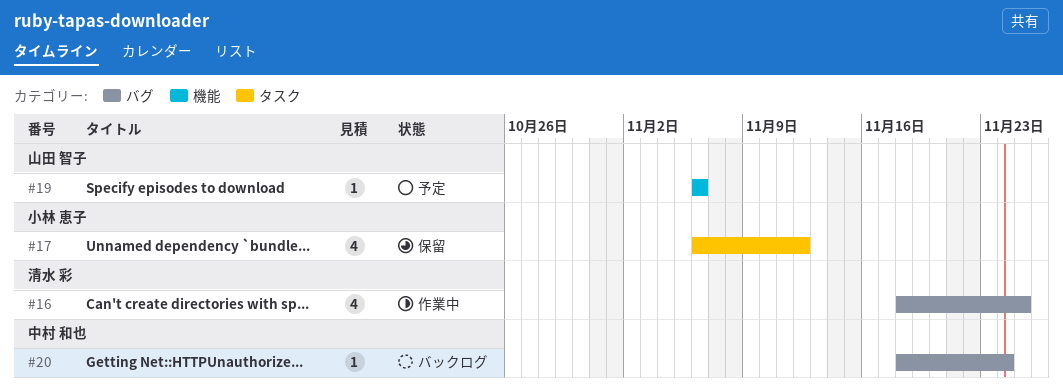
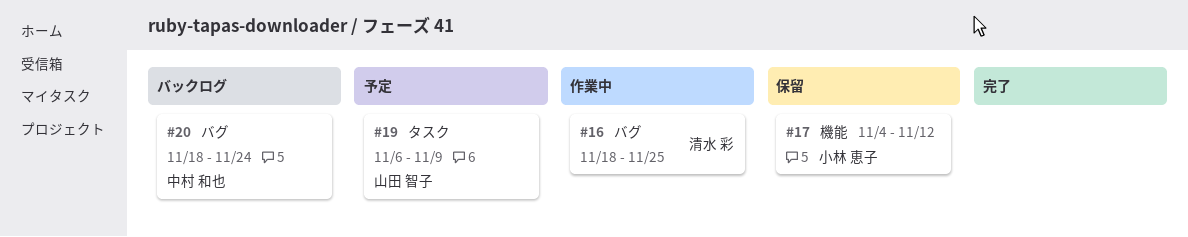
#17, label: タスク -> 機能
#17, start: Nov 6 -> Nov 4
#19, label: 機能 -> タスク
#19, due: Nov 6 -> Nov 9

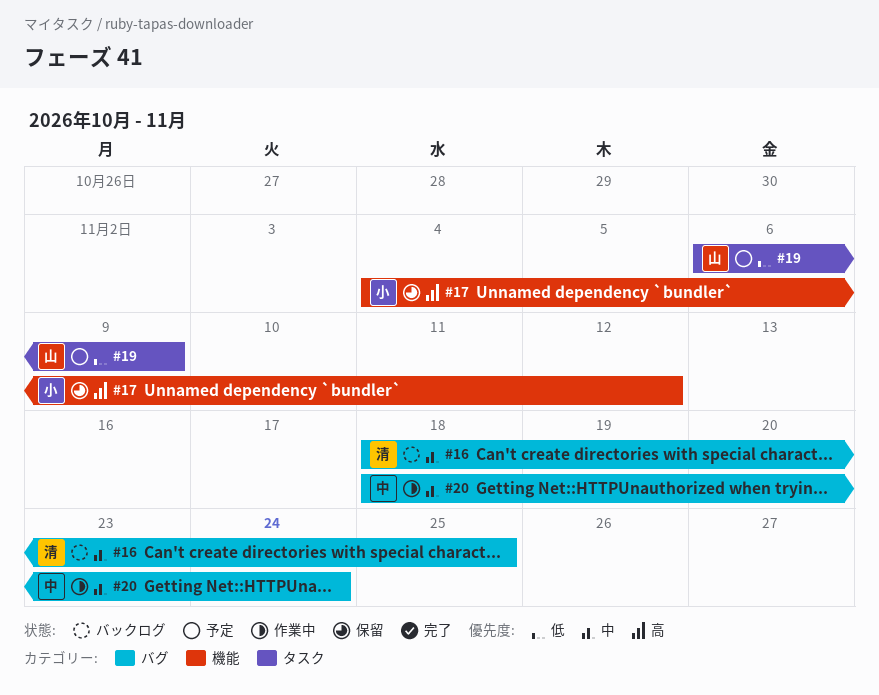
#16, status: 作業中 -> バックログ
#20, status: バックログ -> 作業中

